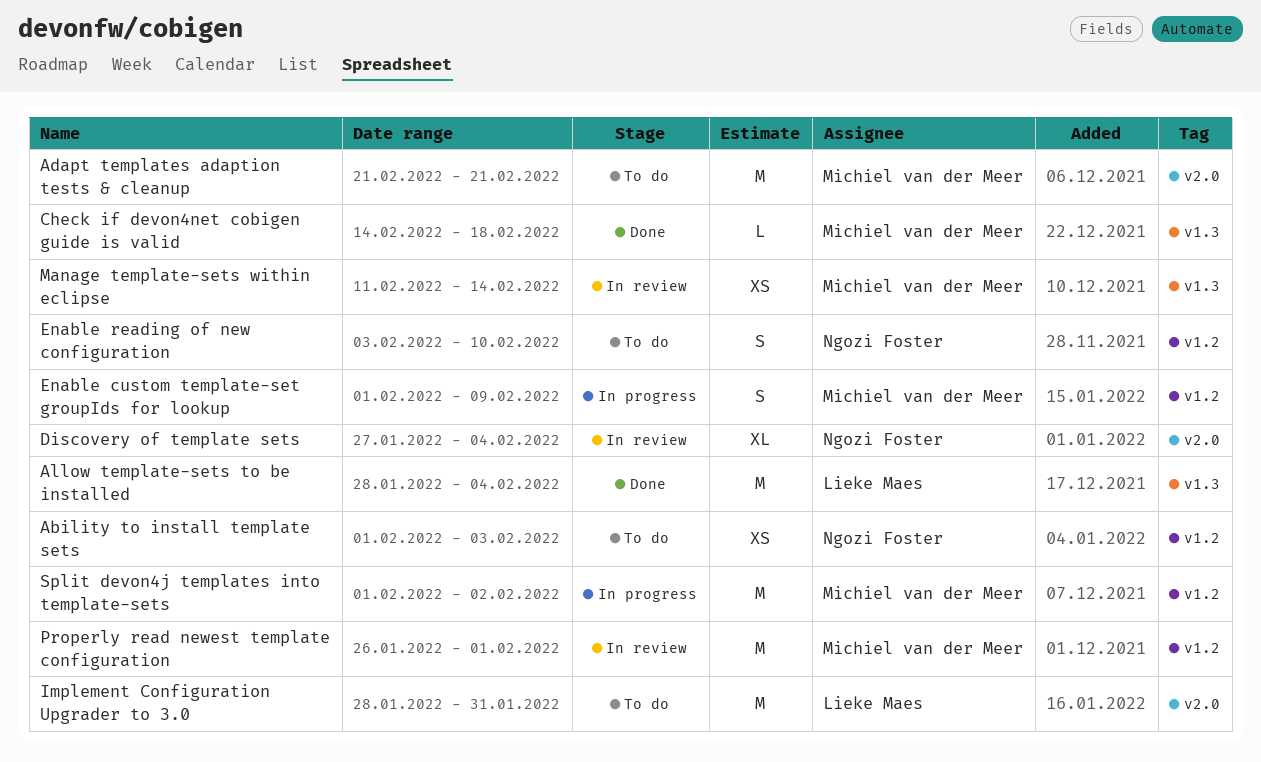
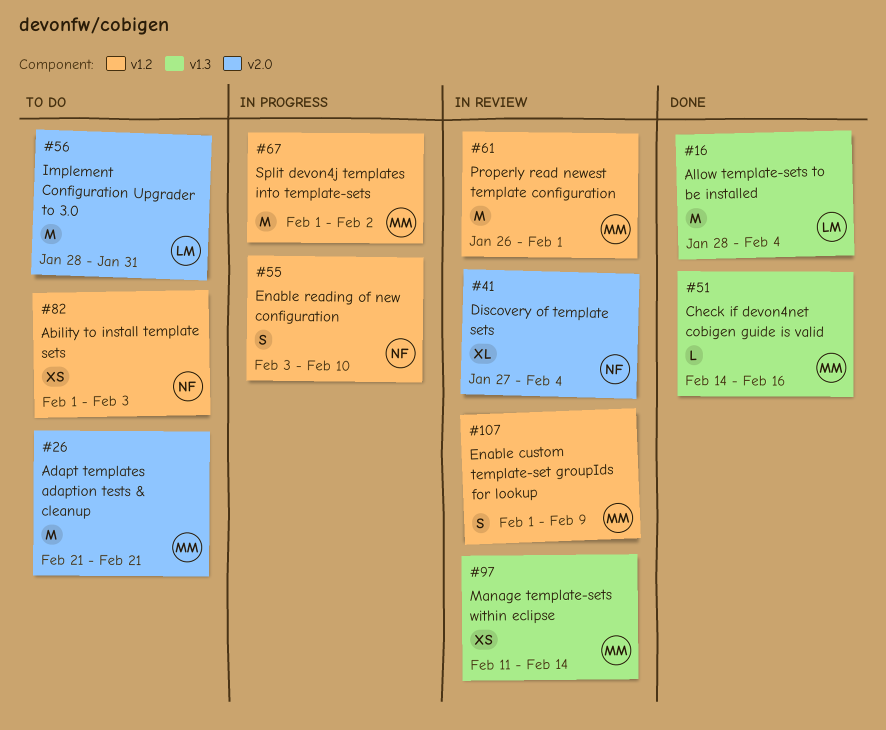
Check if devon4net cobigen guide is valid, due: Feb 18 -> Feb 16
Enable custom template-set groupIds for lookup, status: In progress -> In review
Enable reading of new configuration, status: To do -> In progress

